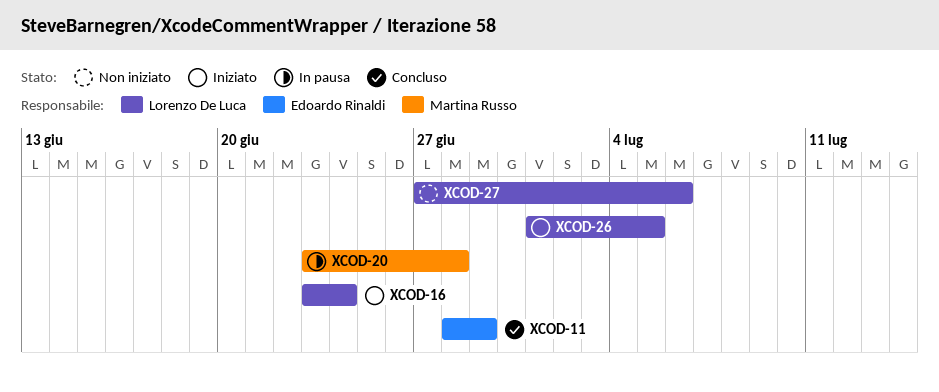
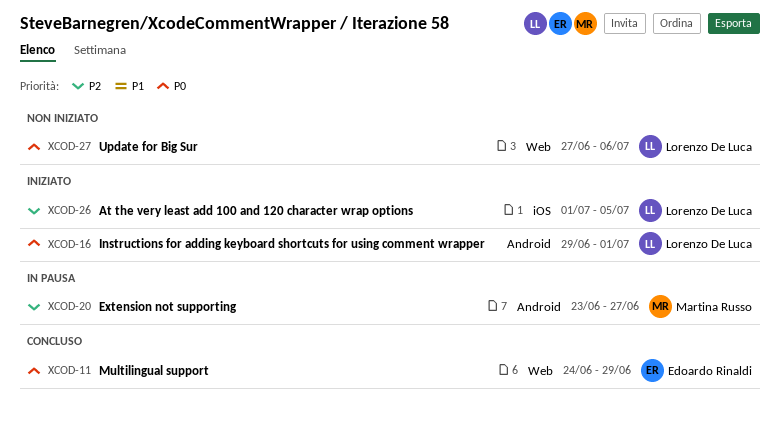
XCOD-11, start: Jun 28 -> Jun 24
XCOD-16, start: Jun 23 -> Jun 29
XCOD-16, due: Jun 24 -> Jul 1
XCOD-20, due: Jun 28 -> Jun 27

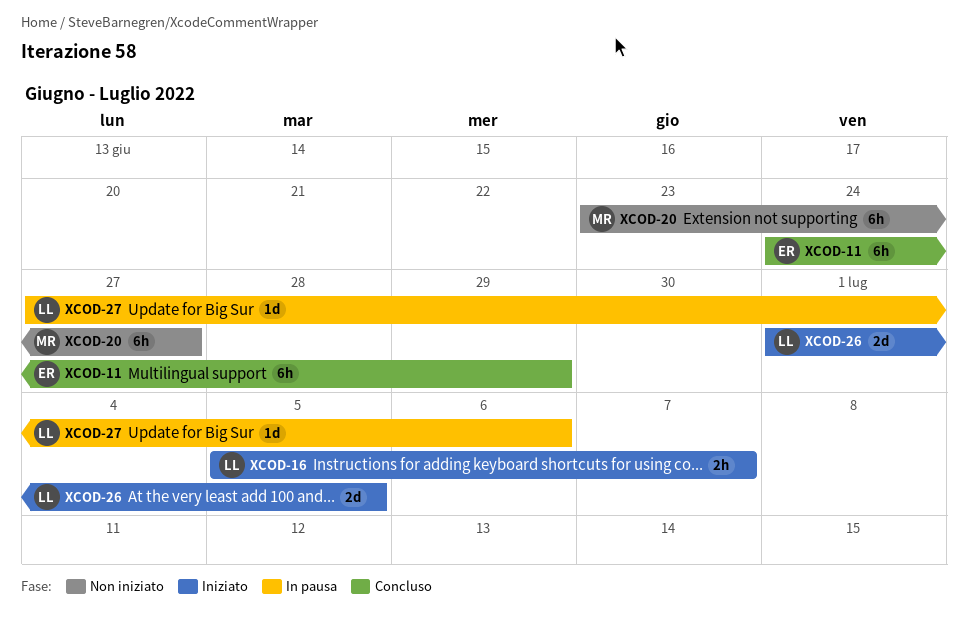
XCOD-16, start: Jun 29 -> Jul 5
XCOD-16, due: Jul 1 -> Jul 7
XCOD-20, status: In pausa -> Non iniziato
XCOD-27, status: Non iniziato -> In pausa

